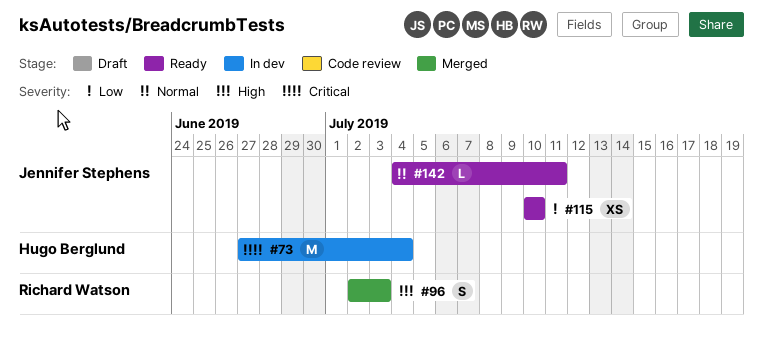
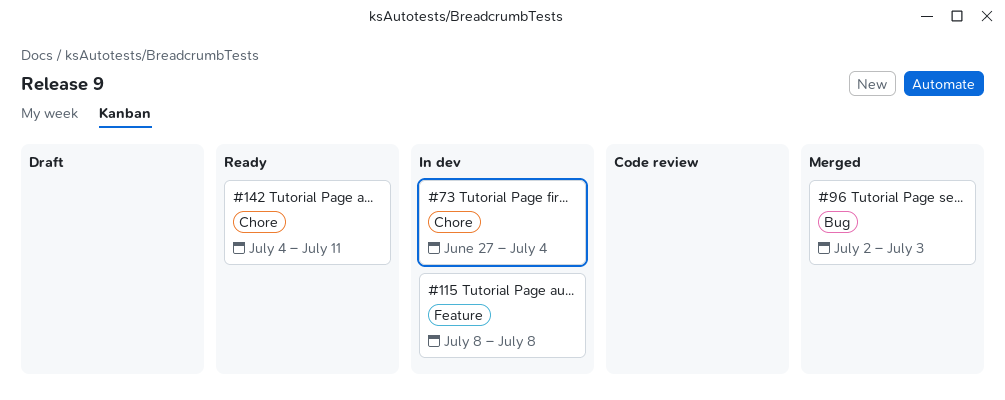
#115, status: Ready -> In dev
#115, start: Jul 10 -> Jul 8
#115, due: Jul 10 -> Jul 8

